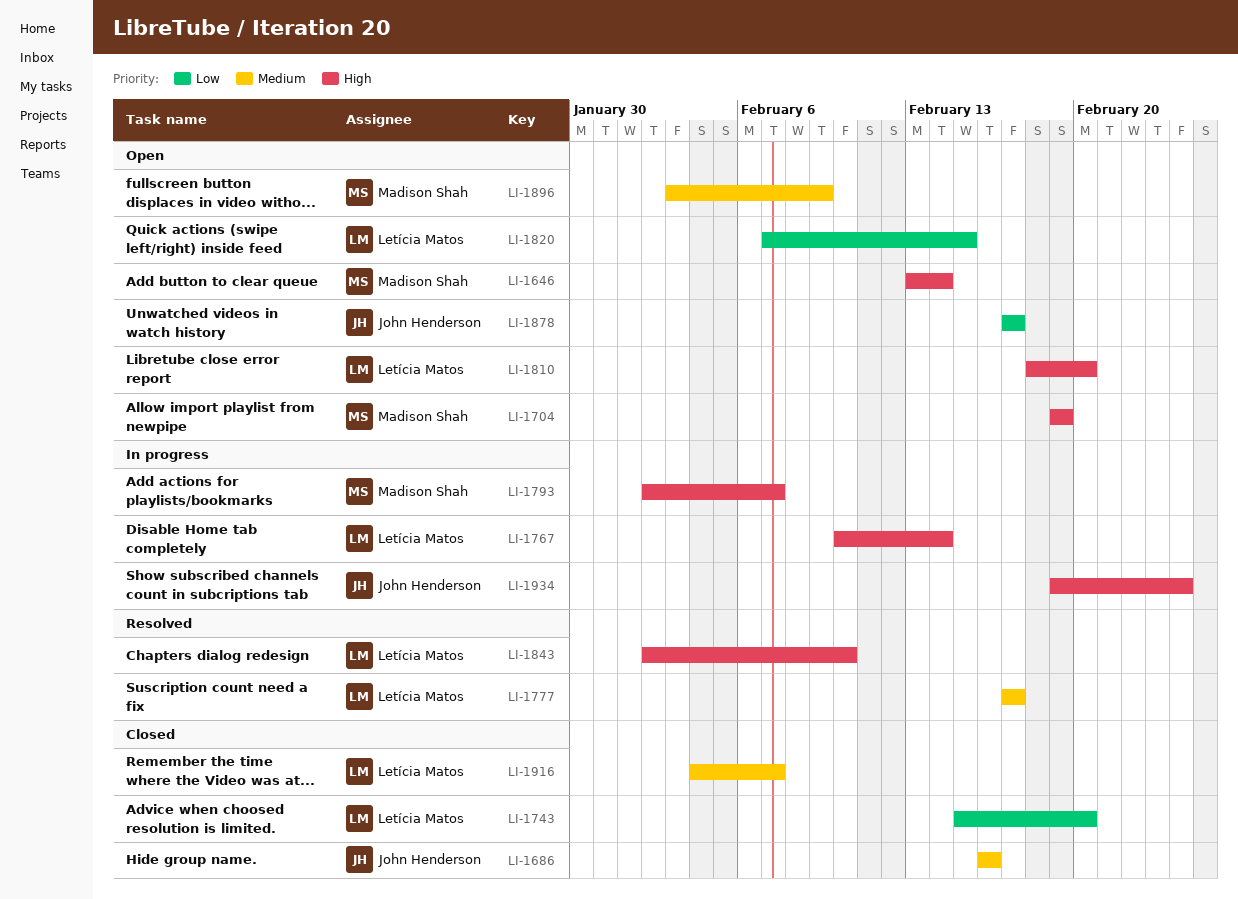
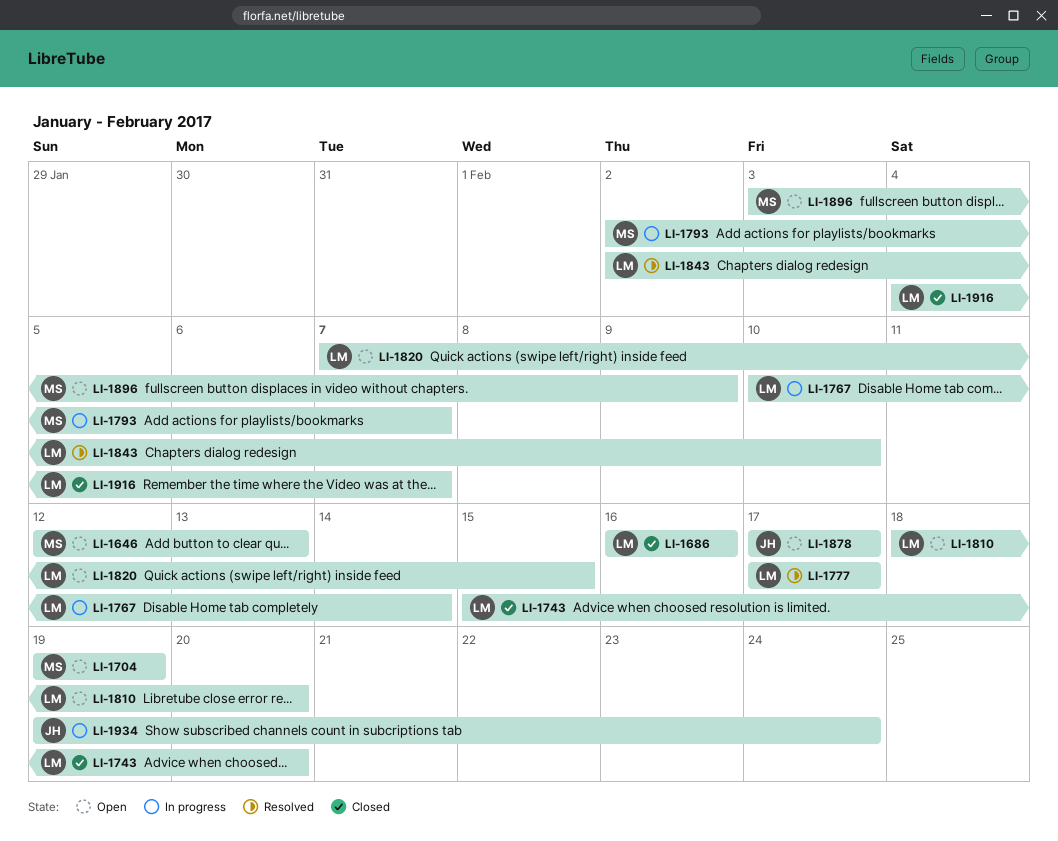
LI-1646, start: Feb 13 -> Feb 12
LI-1646, due: Feb 14 -> Feb 13
LI-1686, owner: John Henderson -> Letícia Matos

